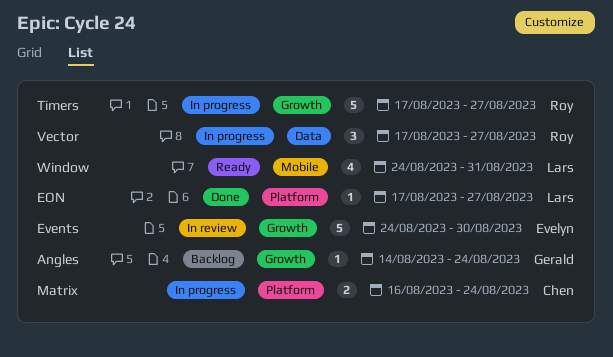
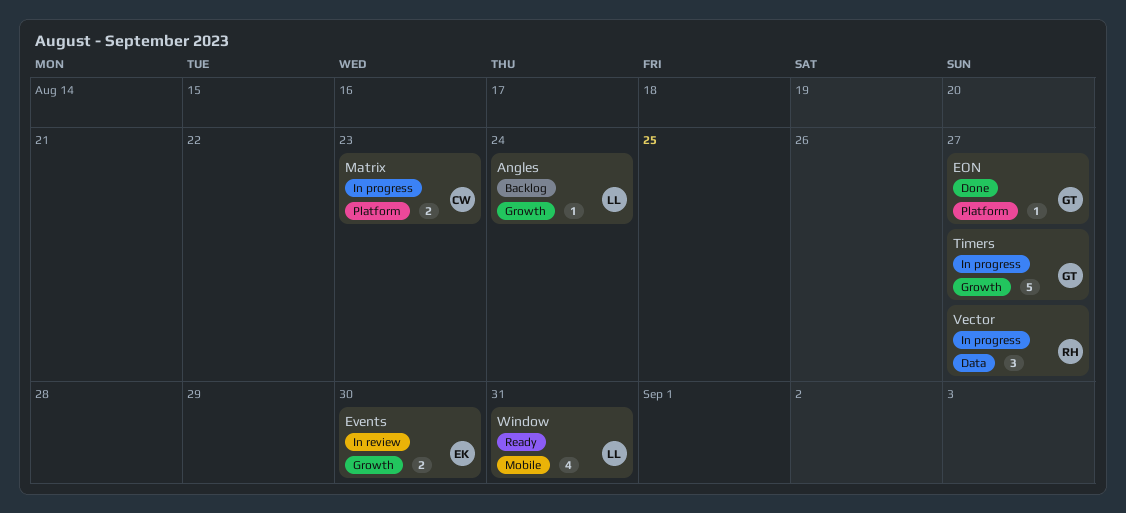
Angles, owner: Gerald -> Lars
EON, owner: Lars -> Gerald
Events, estimate: 5 -> 2
Matrix, due: Aug 24 -> Aug 23
Timers, owner: Roy -> Gerald

